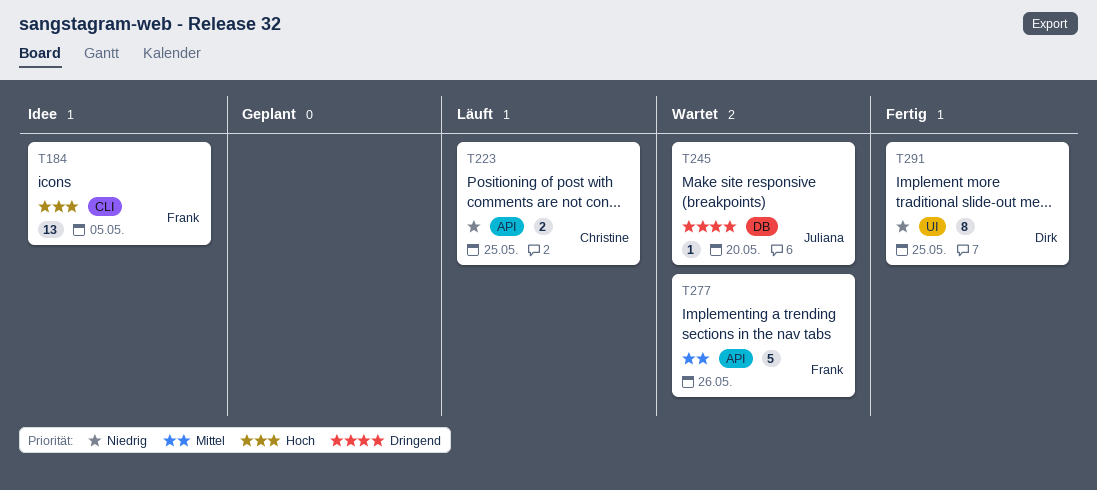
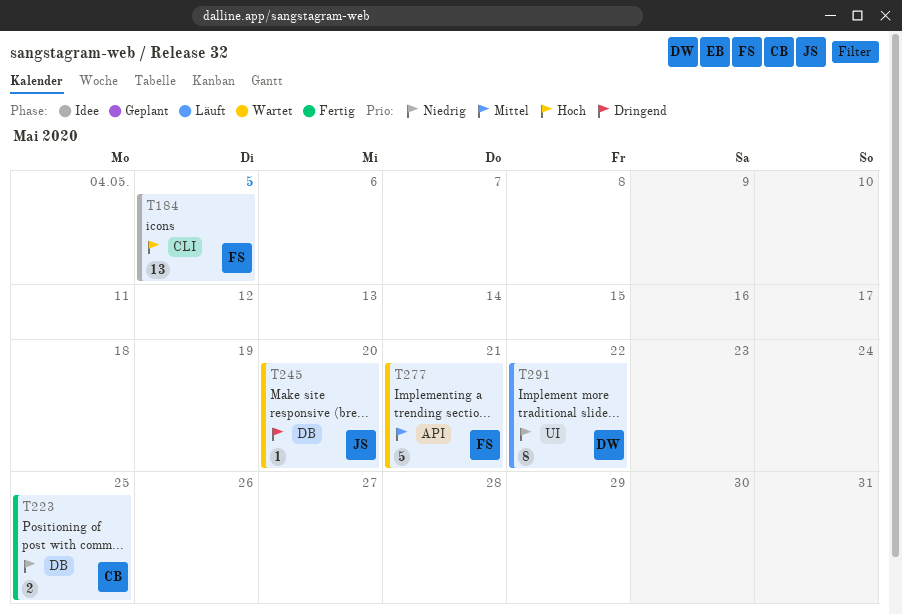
T223, status: Läuft -> Fertig
T223, label: API -> DB
T277, due: May 26 -> May 21
T291, status: Fertig -> Läuft
T291, due: May 25 -> May 22

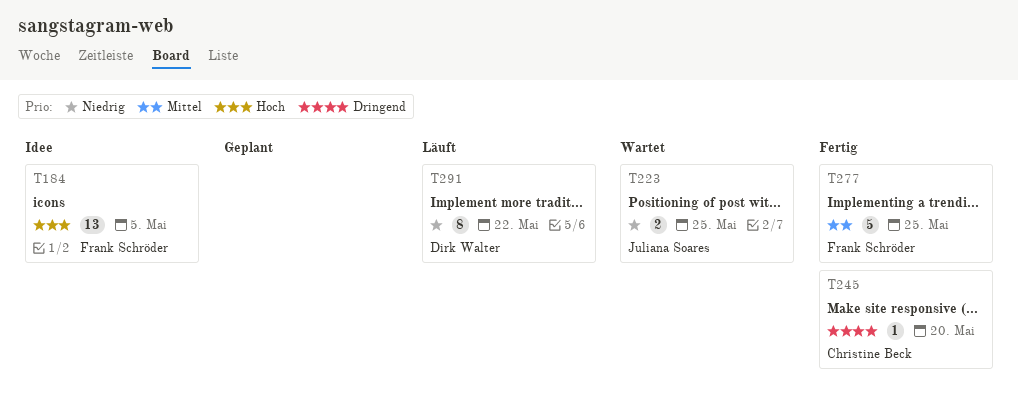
T223, status: Fertig -> Wartet
T223, owner: Christine Beck -> Juliana Soares
T245, status: Wartet -> Fertig
T245, owner: Juliana Soares -> Christine Beck
T277, status: Wartet -> Fertig
T277, due: May 21 -> May 25

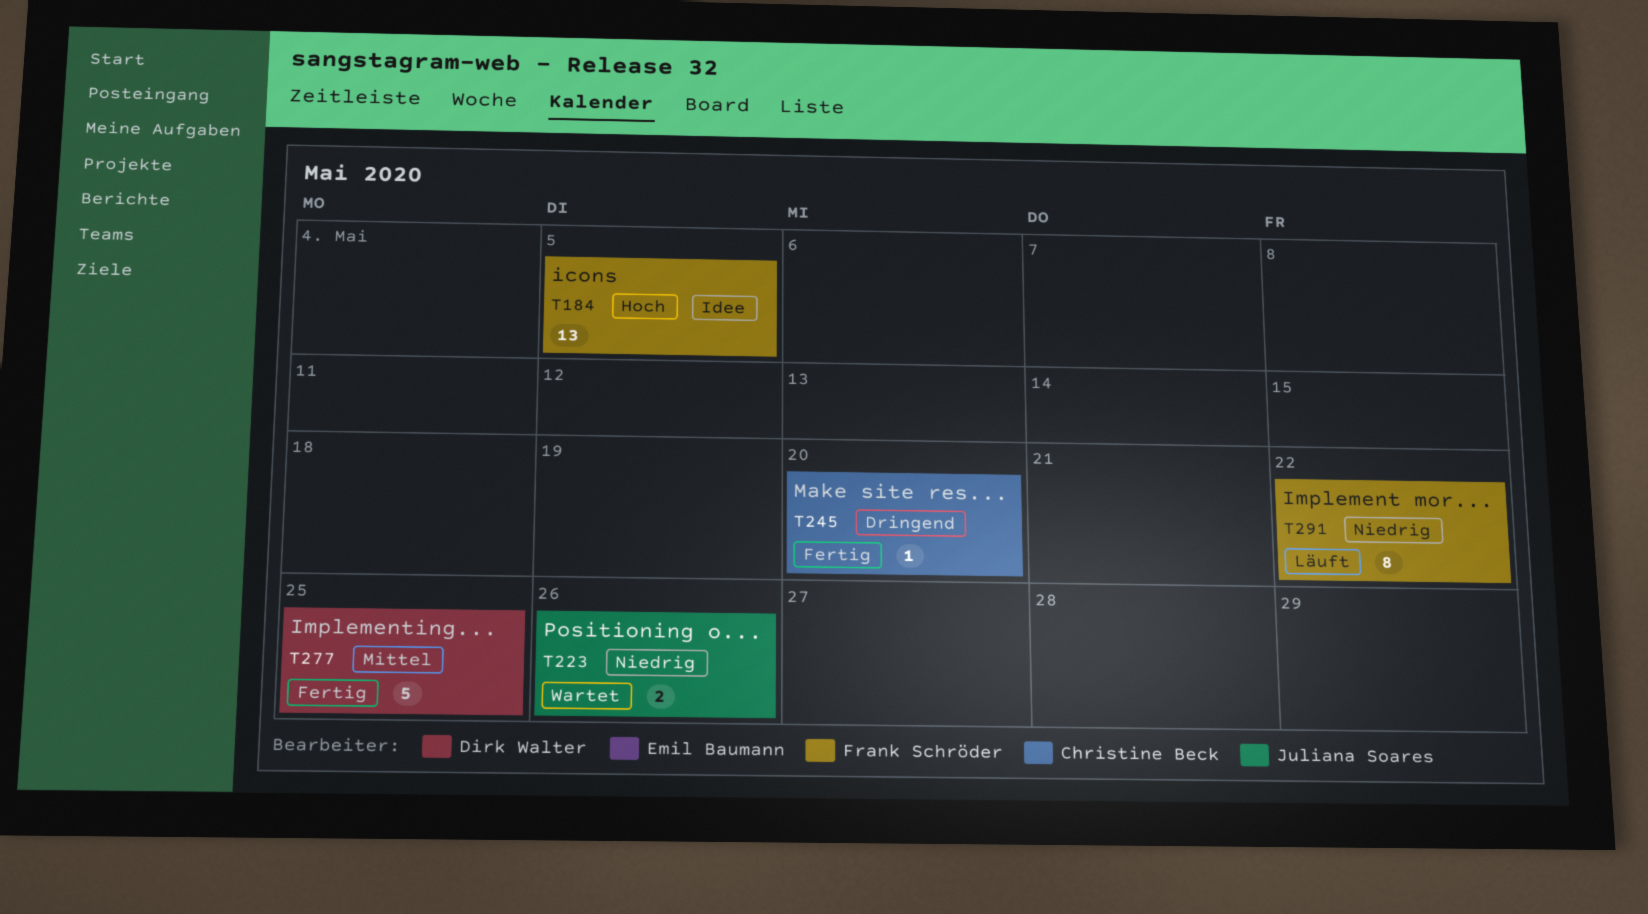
T223, due: May 25 -> May 26
T277, owner: Frank Schröder -> Dirk Walter
T291, owner: Dirk Walter -> Frank Schröder

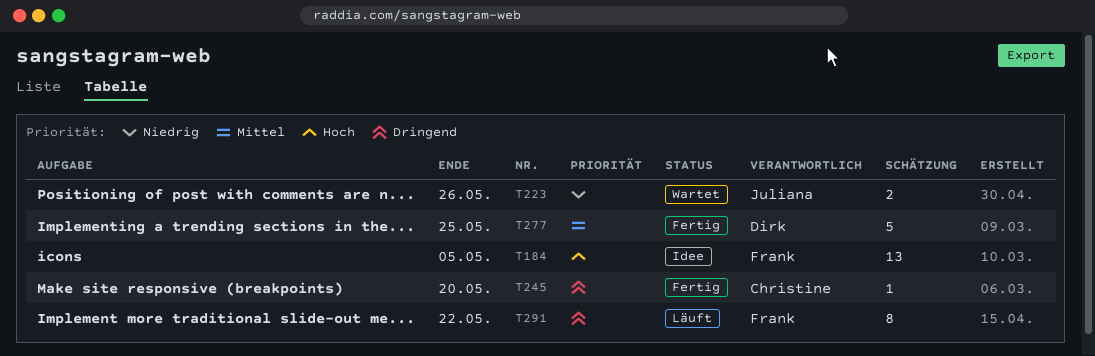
T291, priority: Niedrig -> Dringend

